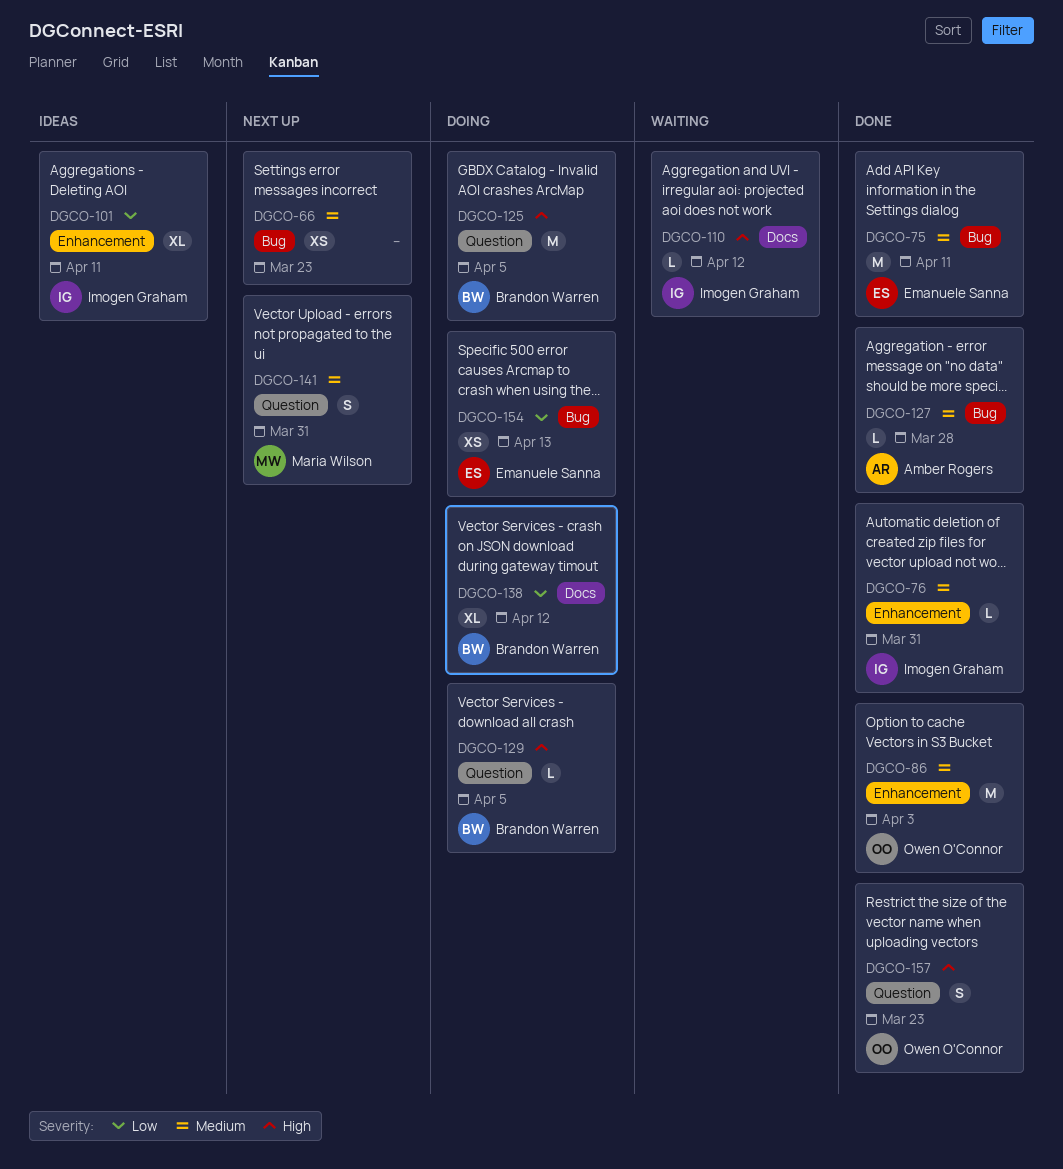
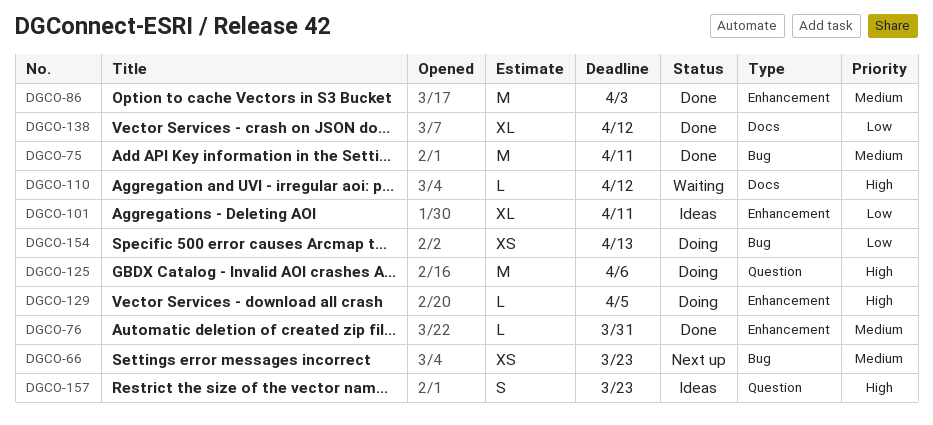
DGCO-125, due: Apr 5 -> Apr 6
DGCO-127: present -> none
DGCO-129, label: Question -> Enhancement
DGCO-138, status: Doing -> Done
DGCO-141: present -> none
DGCO-157, status: Done -> Ideas

